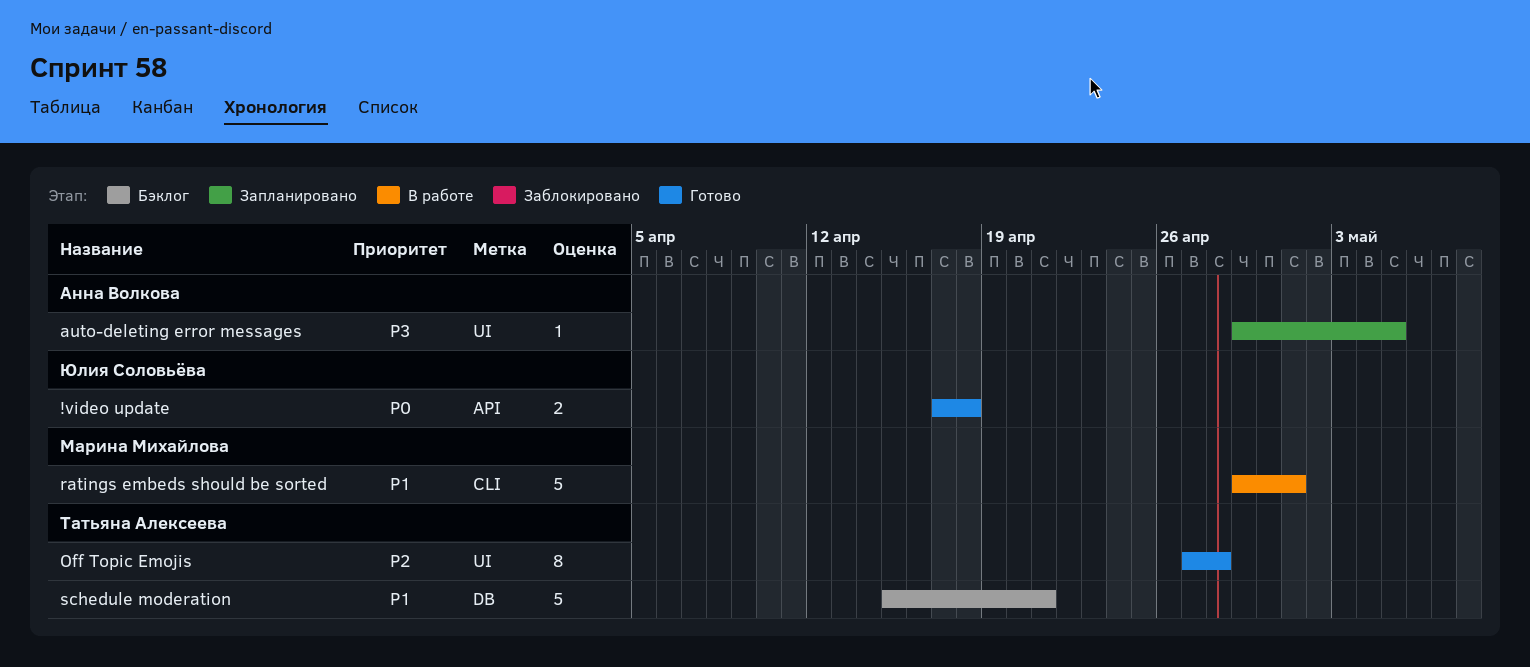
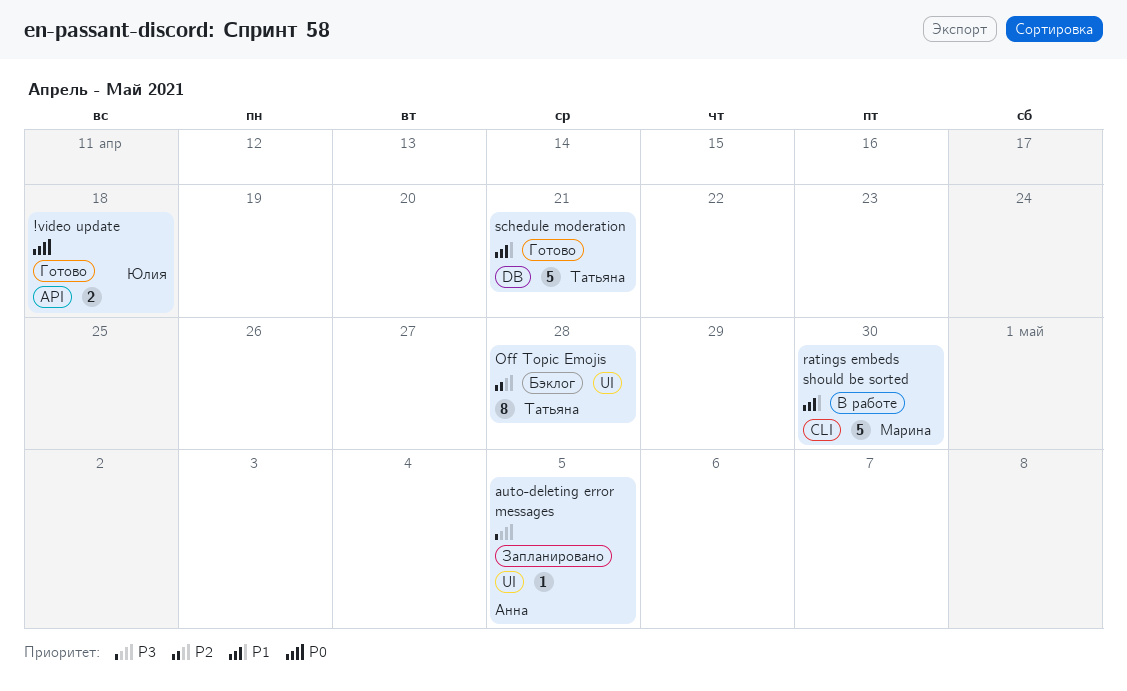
Off Topic Emojis, status: Готово -> Бэклог
ratings embeds should be sorted, due: May 1 -> Apr 30
schedule moderation, status: Бэклог -> Готово

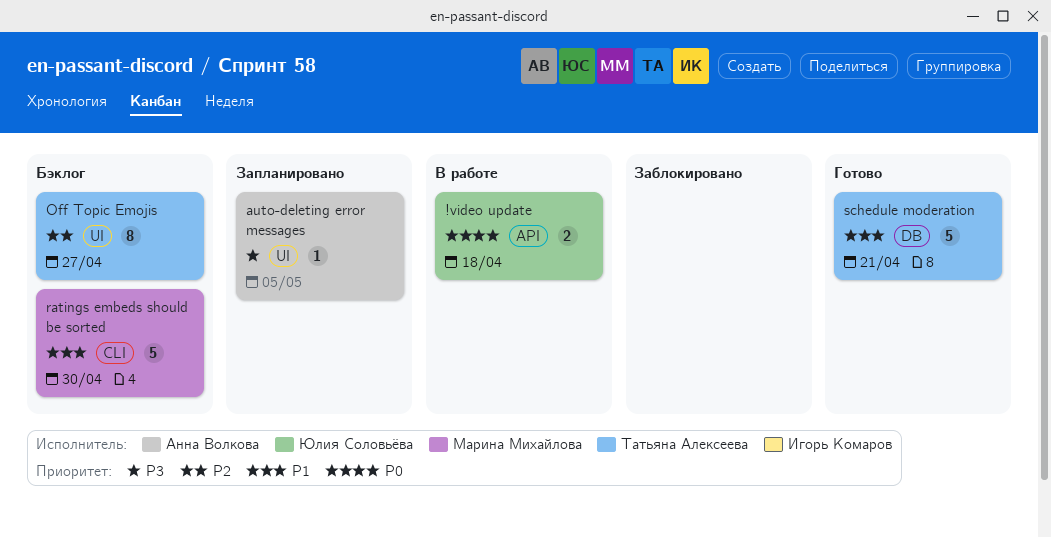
!video update, status: Готово -> В работе
Off Topic Emojis, due: Apr 28 -> Apr 27
ratings embeds should be sorted, status: В работе -> Бэклог

